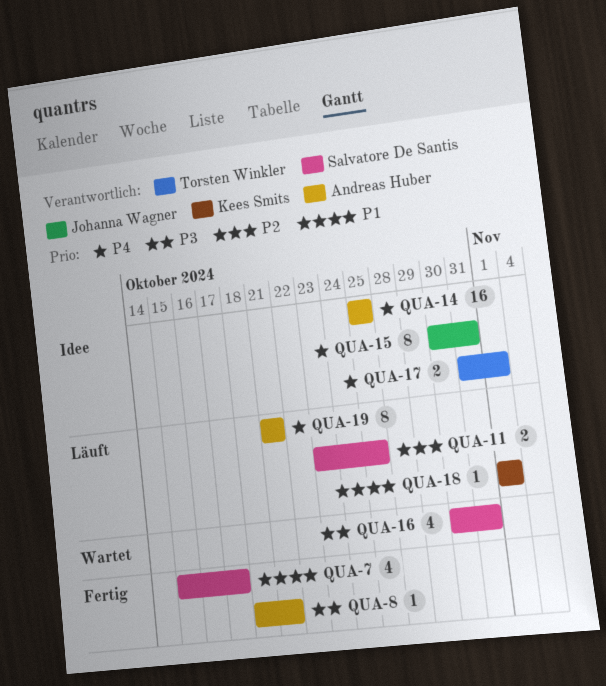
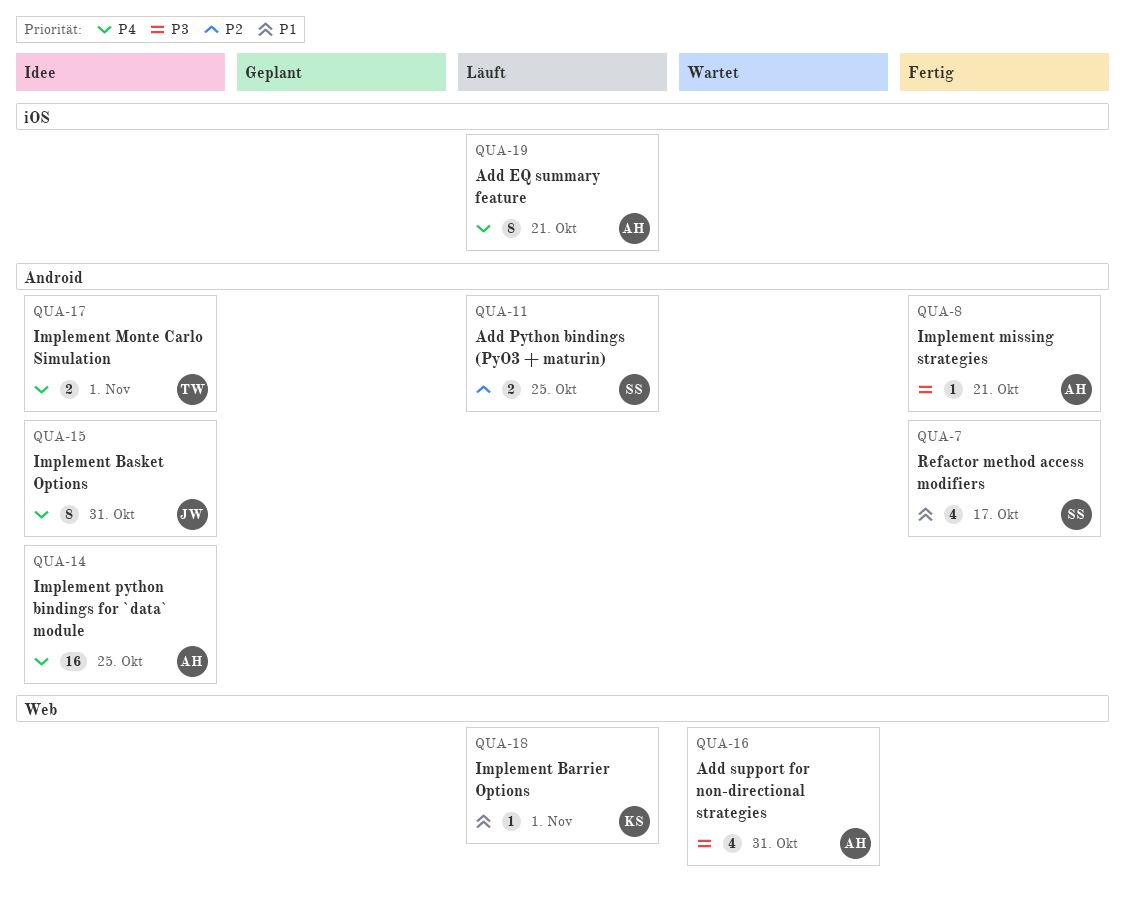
QUA-16, owner: Salvatore De Santis -> Andreas Huber

